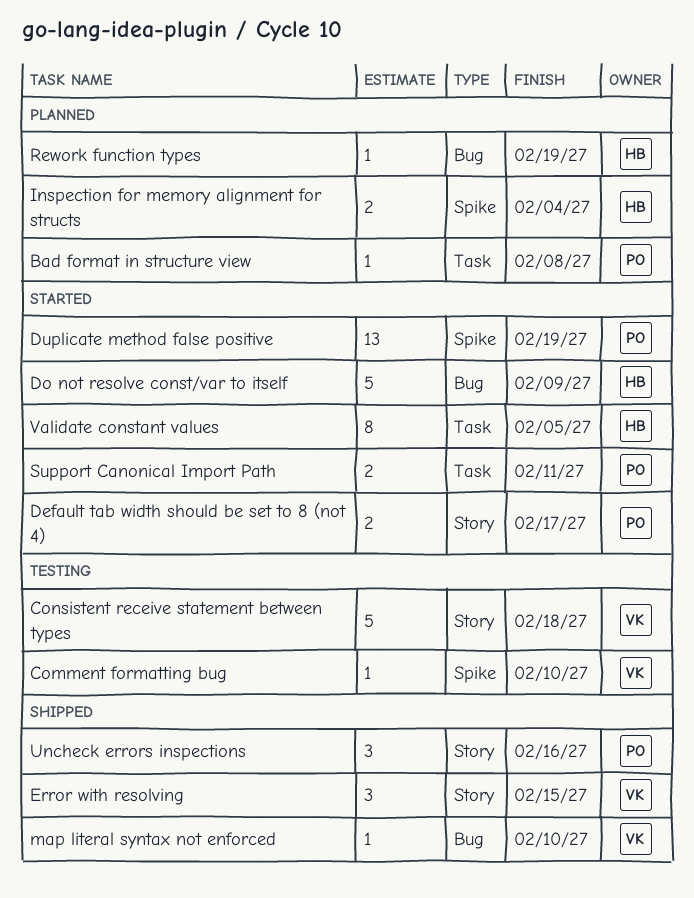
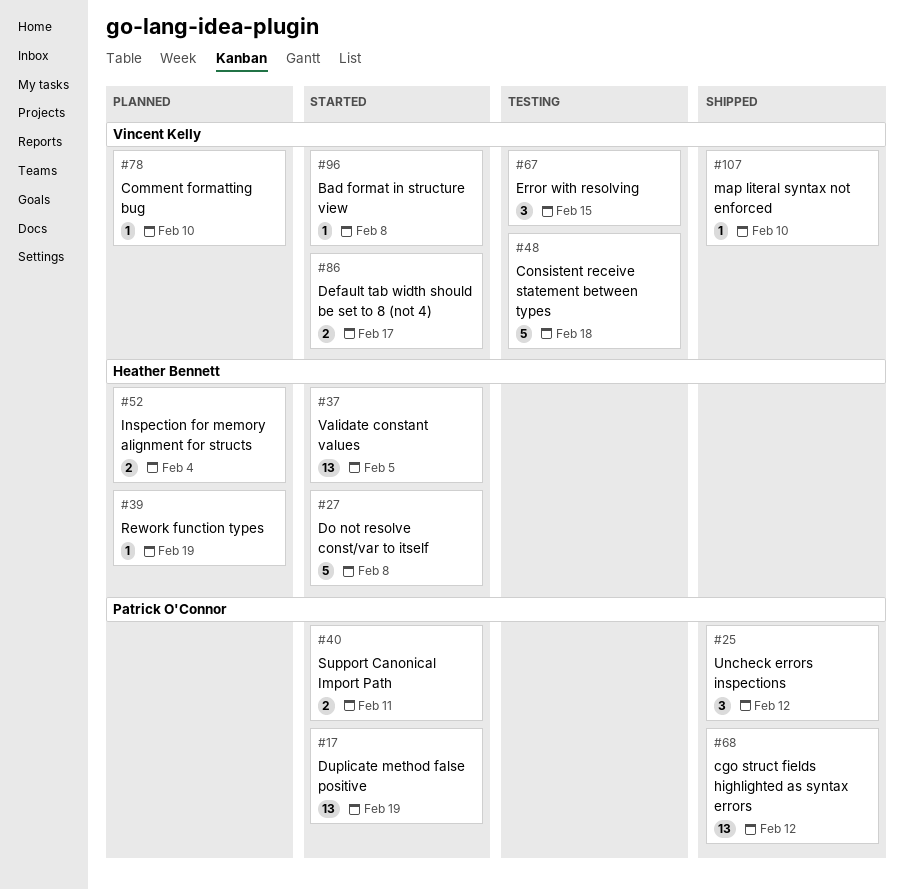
Bad format in structure view, status: Planned -> Started
Bad format in structure view, owner: Patrick O'Connor -> Vincent Kelly
cgo struct fields highlighted as syntax errors: none -> present
Comment formatting bug, status: Testing -> Planned
Default tab width should be set to 8 (not 4), owner: Patrick O'Connor -> Vincent Kelly
Do not resolve const/var to itself, due: Feb 9 -> Feb 8
Error with resolving, status: Shipped -> Testing
Uncheck errors inspections, due: Feb 16 -> Feb 12
Validate constant values, estimate: 8 -> 13

